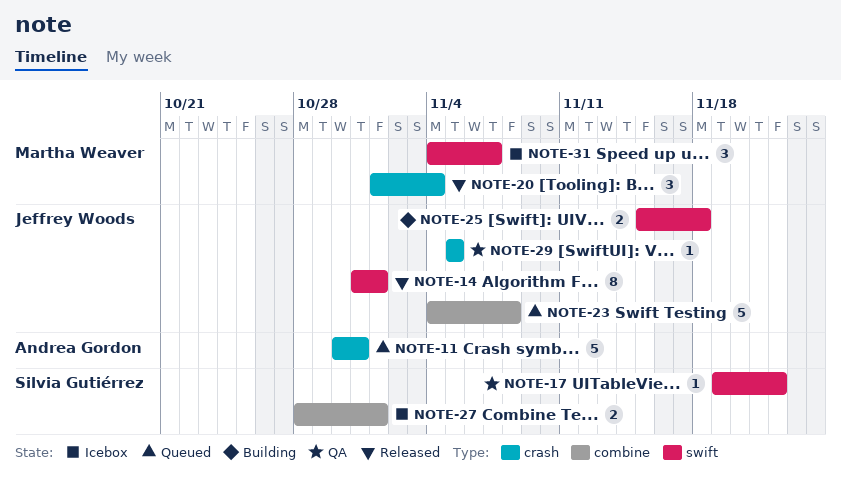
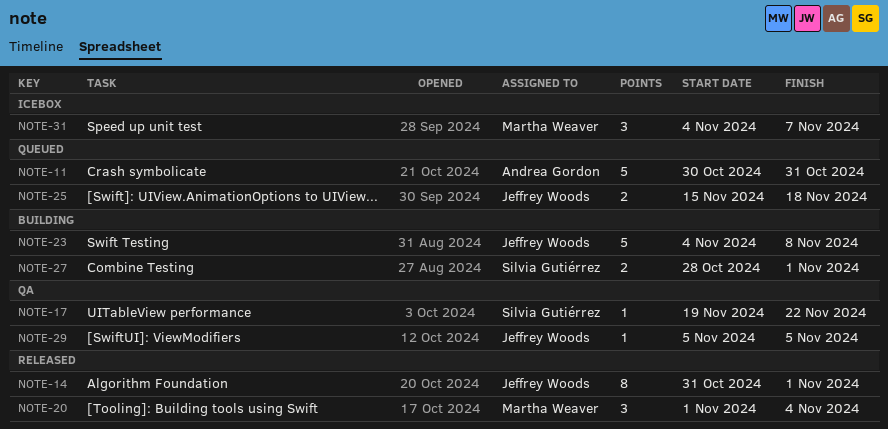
NOTE-23, status: Queued -> Building
NOTE-25, status: Building -> Queued
NOTE-27, status: Icebox -> Building

